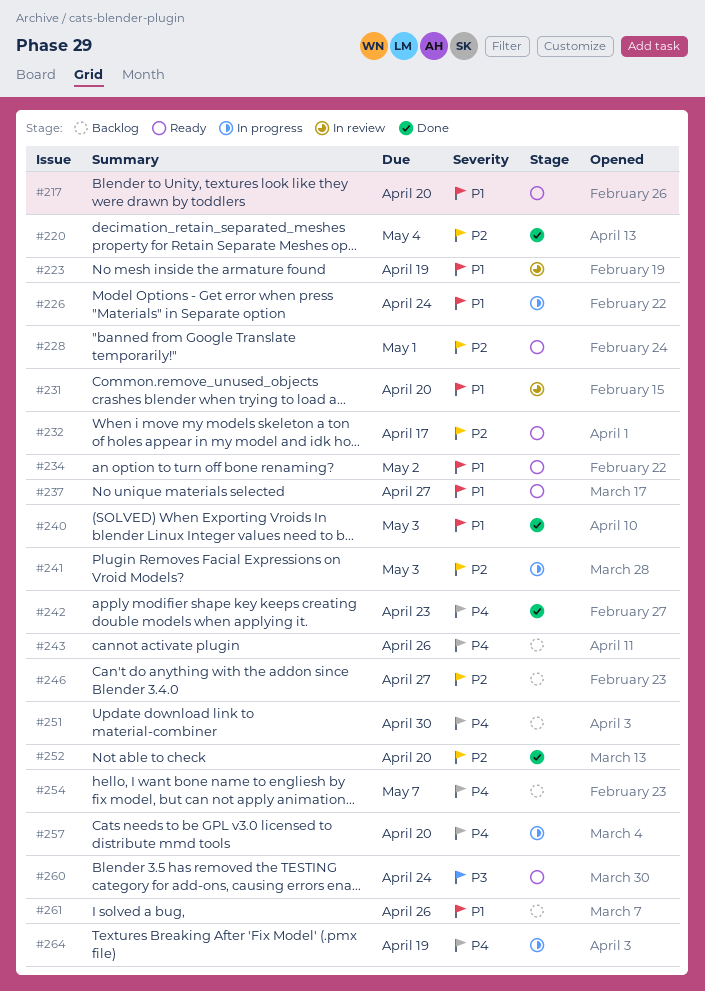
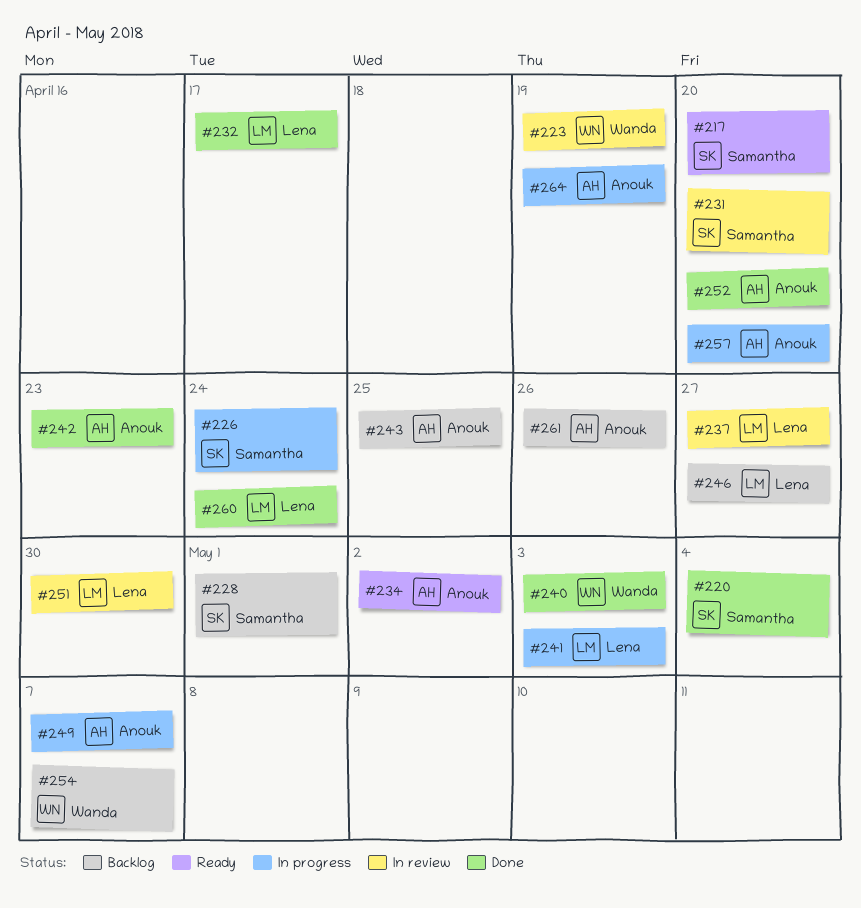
#228, status: Ready -> Backlog
#232, status: Ready -> Done
#237, status: Ready -> In review
#243, due: Apr 26 -> Apr 25
#249: none -> present
#251, status: Backlog -> In review
#260, status: Ready -> Done

